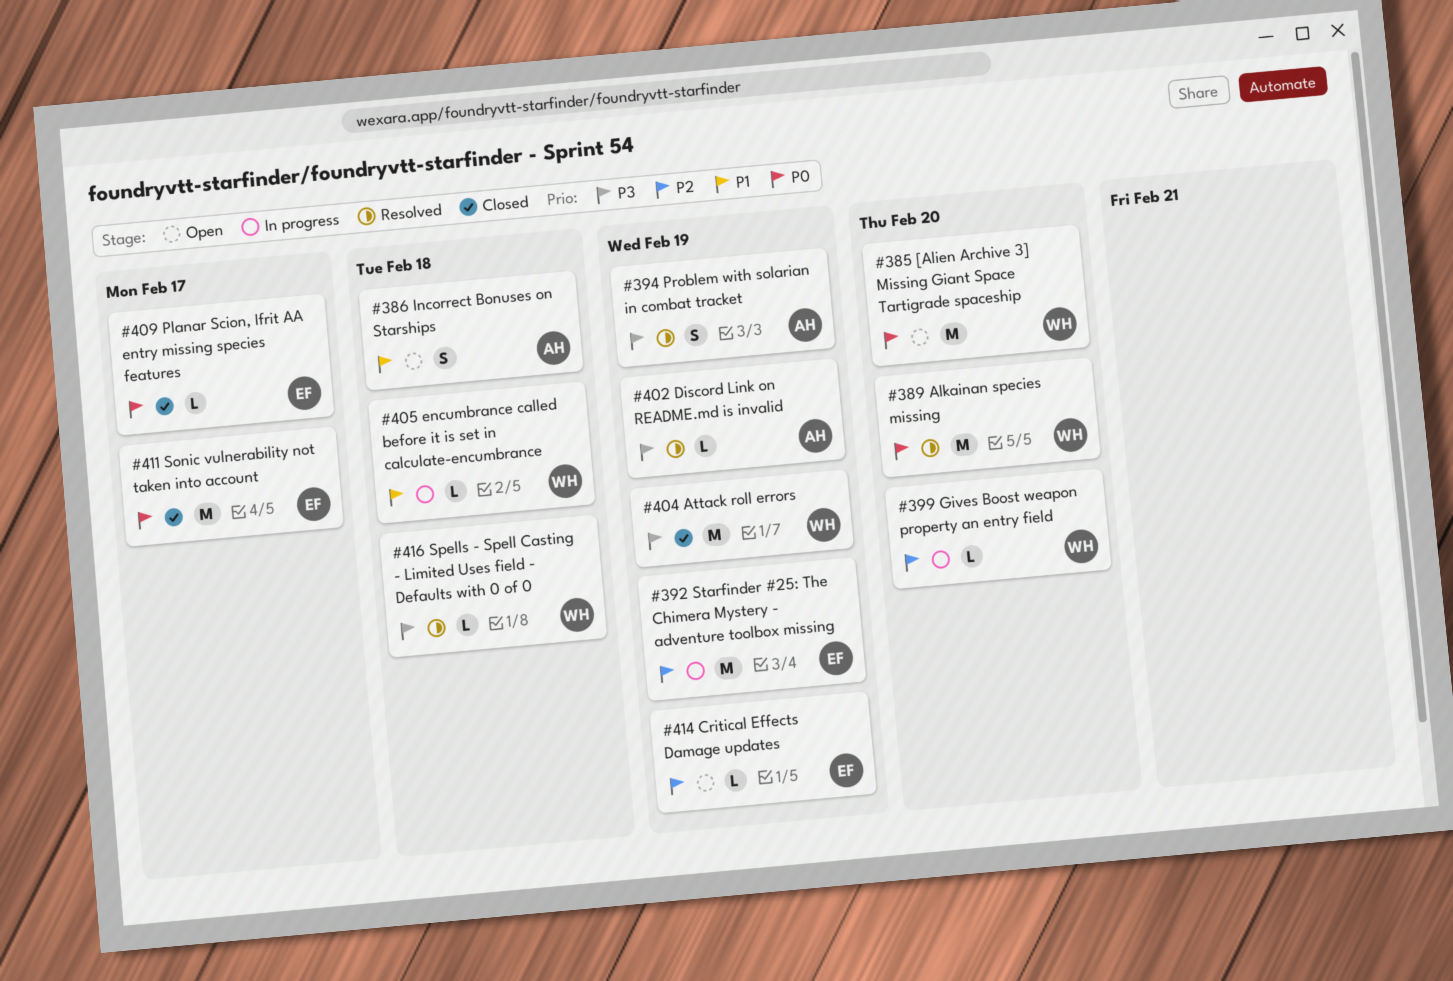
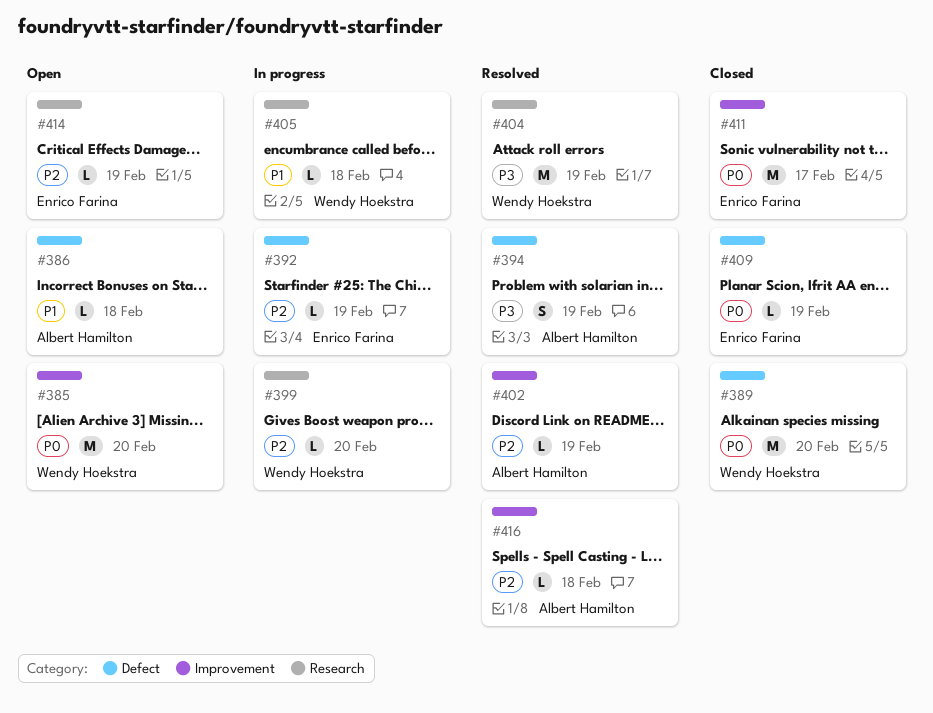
#386, estimate: S -> L
#389, status: Resolved -> Closed
#392, estimate: M -> L
#402, priority: P3 -> P2
#404, status: Closed -> Resolved
#409, due: Feb 17 -> Feb 19
#416, owner: Wendy Hoekstra -> Albert Hamilton
#416, priority: P3 -> P2

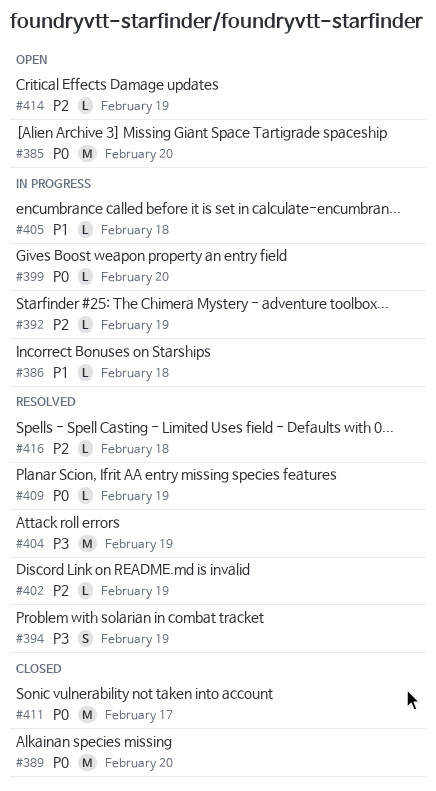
#386, status: Open -> In progress
#399, priority: P2 -> P0
#409, status: Closed -> Resolved

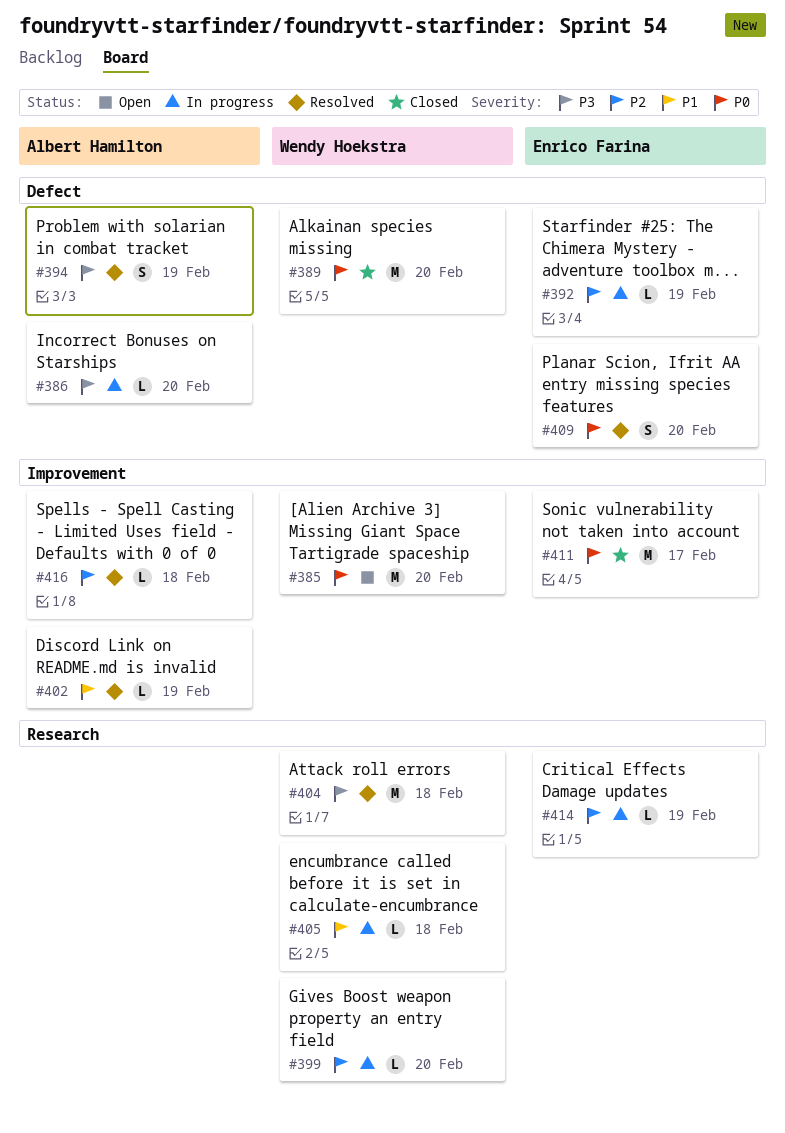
#386, priority: P1 -> P3
#386, due: Feb 18 -> Feb 20
#399, priority: P0 -> P2
#402, priority: P2 -> P1
#404, due: Feb 19 -> Feb 18
#409, estimate: L -> S
#409, due: Feb 19 -> Feb 20
#414, status: Open -> In progress

